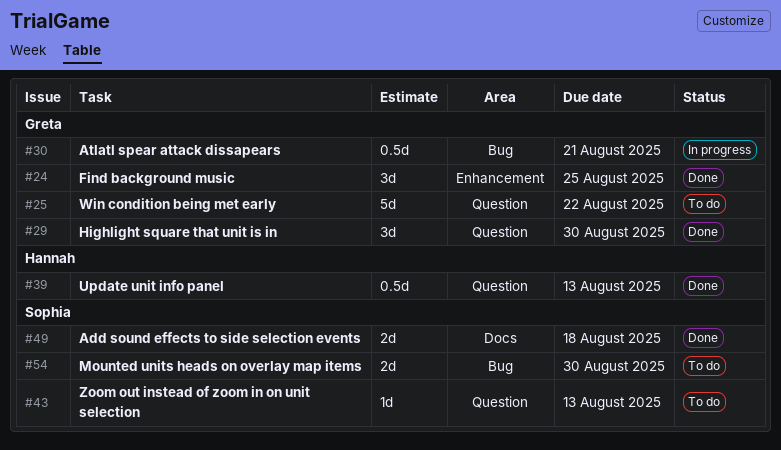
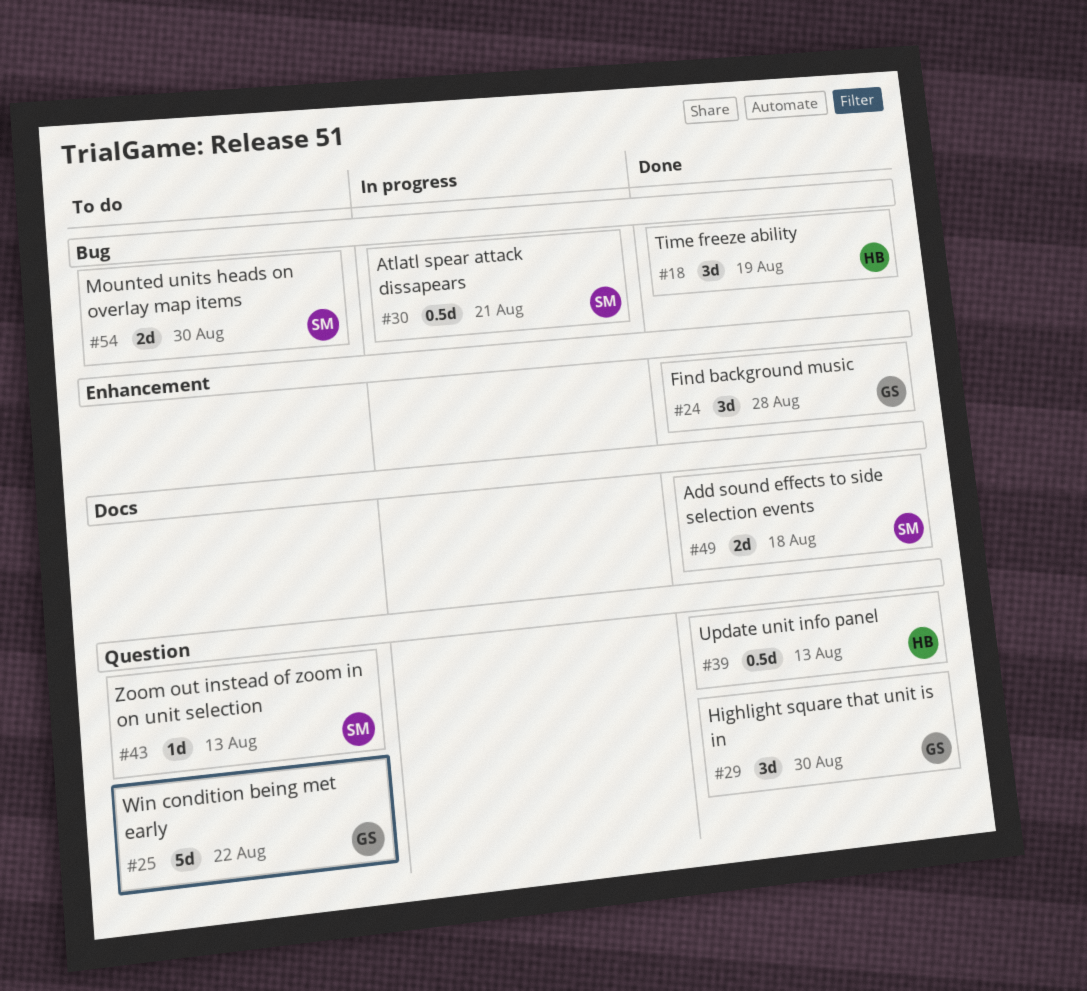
#18: none -> present
#24, due: Aug 25 -> Aug 28
#30, owner: Greta -> Sophia

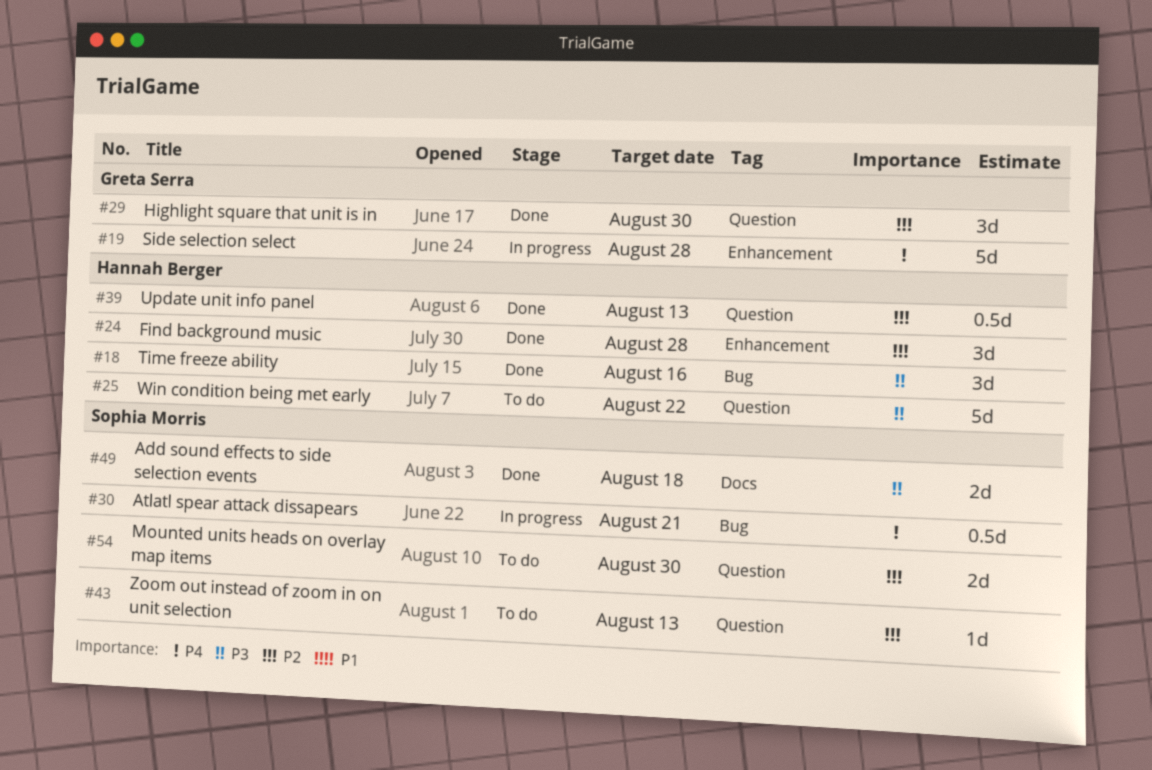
#18, due: Aug 19 -> Aug 16
#19: none -> present
#24, owner: Greta Serra -> Hannah Berger
#25, owner: Greta Serra -> Hannah Berger
#54, label: Bug -> Question

